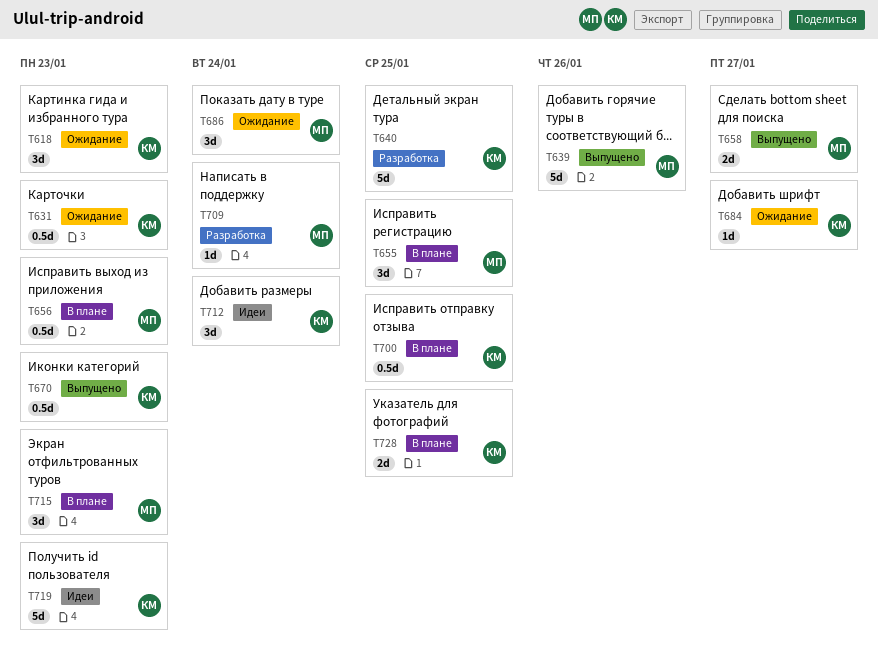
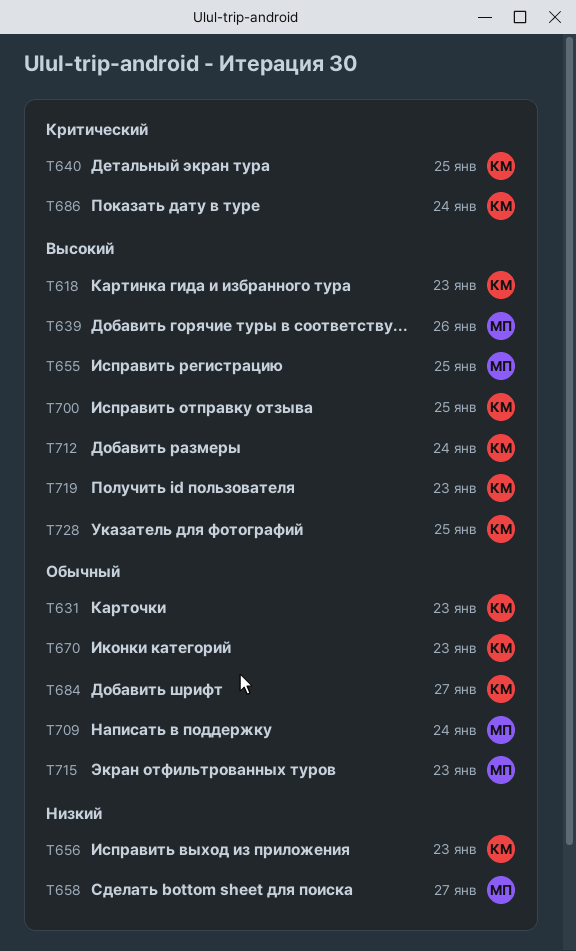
T656, owner: МП -> КМ
T686, owner: МП -> КМ

